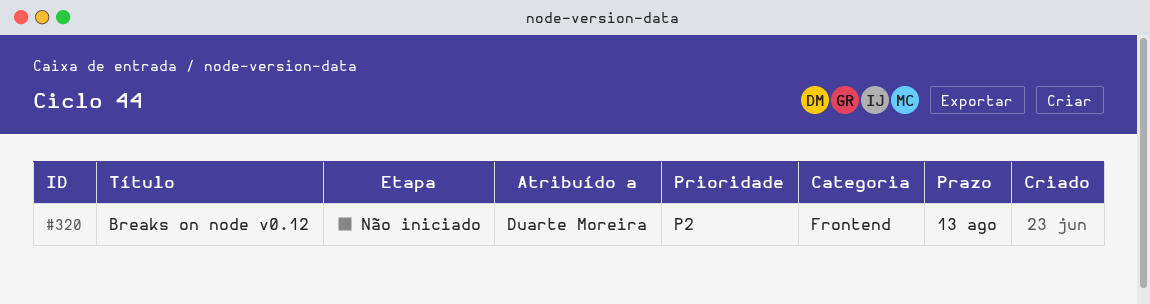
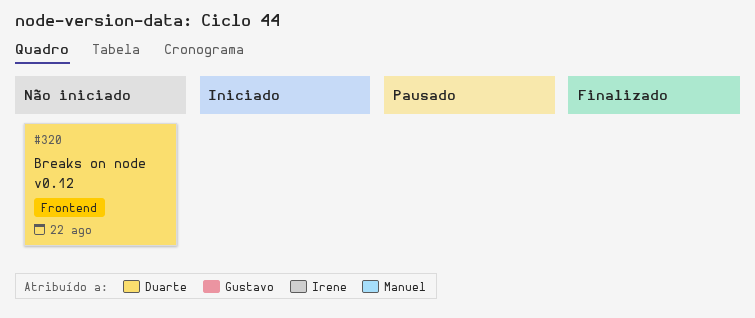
#320, due: Aug 13 -> Aug 22

